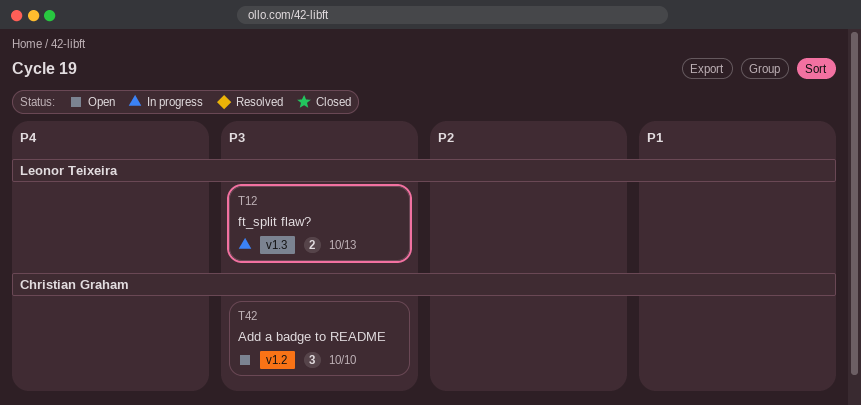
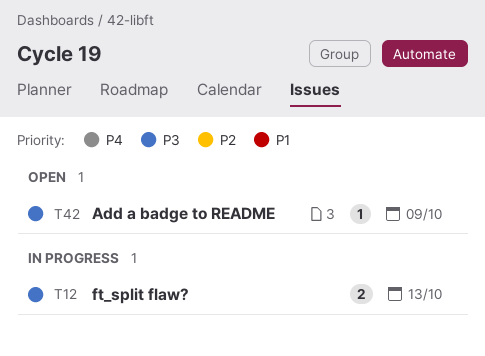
T42, estimate: 3 -> 1
T42, due: Oct 10 -> Oct 9

